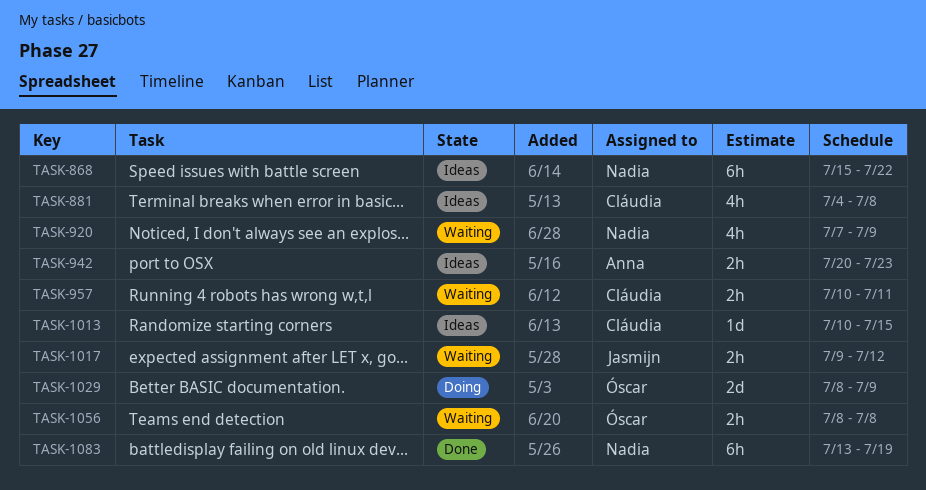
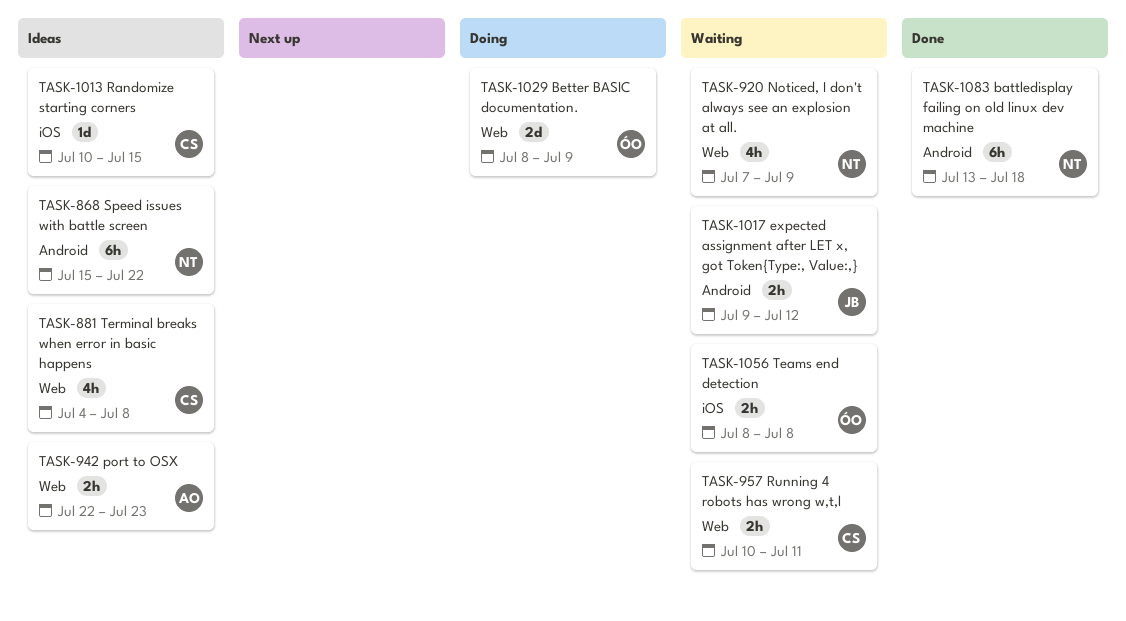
TASK-942, start: Jul 20 -> Jul 22
TASK-1083, due: Jul 19 -> Jul 18

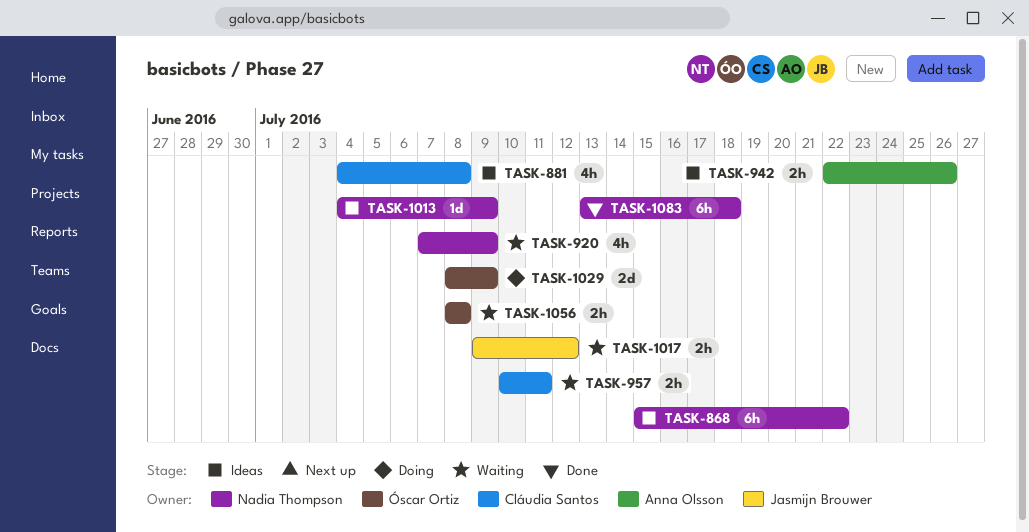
TASK-942, due: Jul 23 -> Jul 26
TASK-1013, owner: Cláudia Santos -> Nadia Thompson
TASK-1013, start: Jul 10 -> Jul 4
TASK-1013, due: Jul 15 -> Jul 9

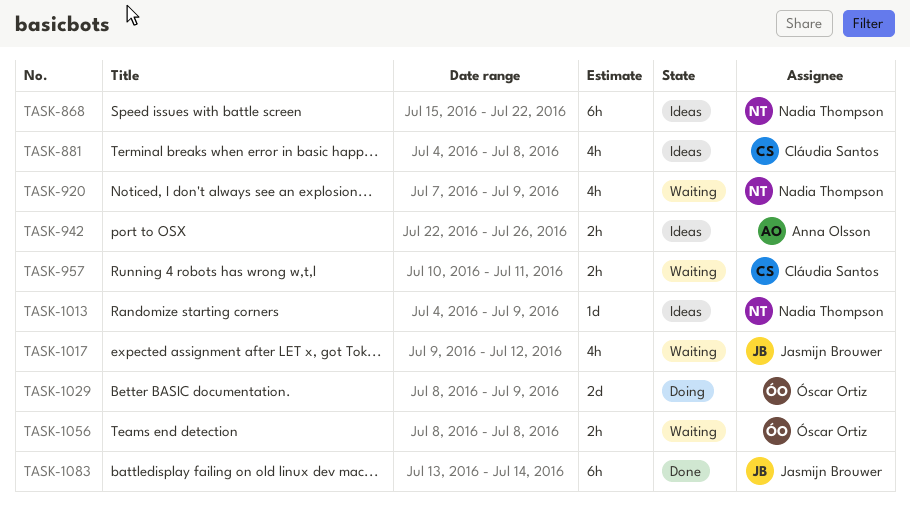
TASK-1017, estimate: 2h -> 4h
TASK-1083, owner: Nadia Thompson -> Jasmijn Brouwer
TASK-1083, due: Jul 18 -> Jul 14

